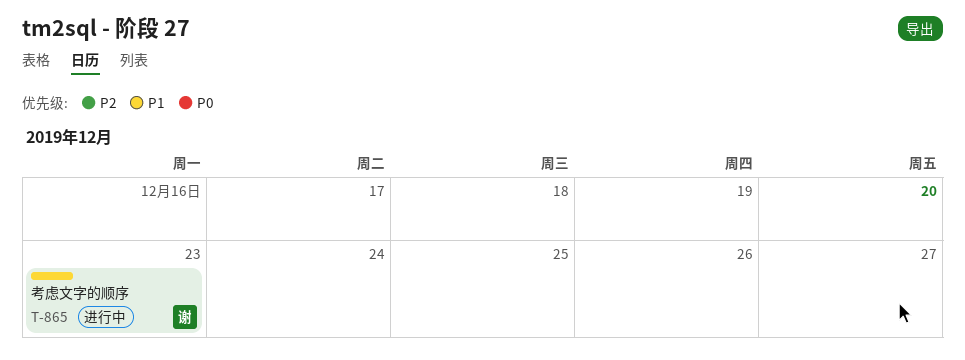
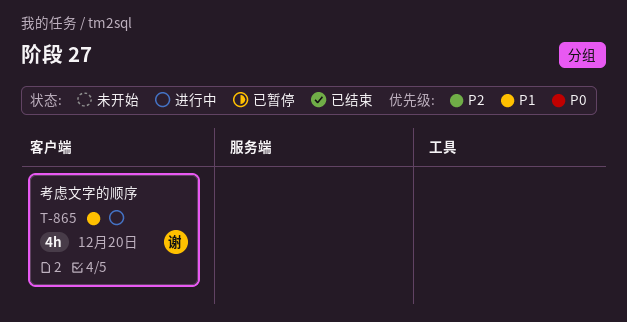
T-865, due: Dec 23 -> Dec 20

